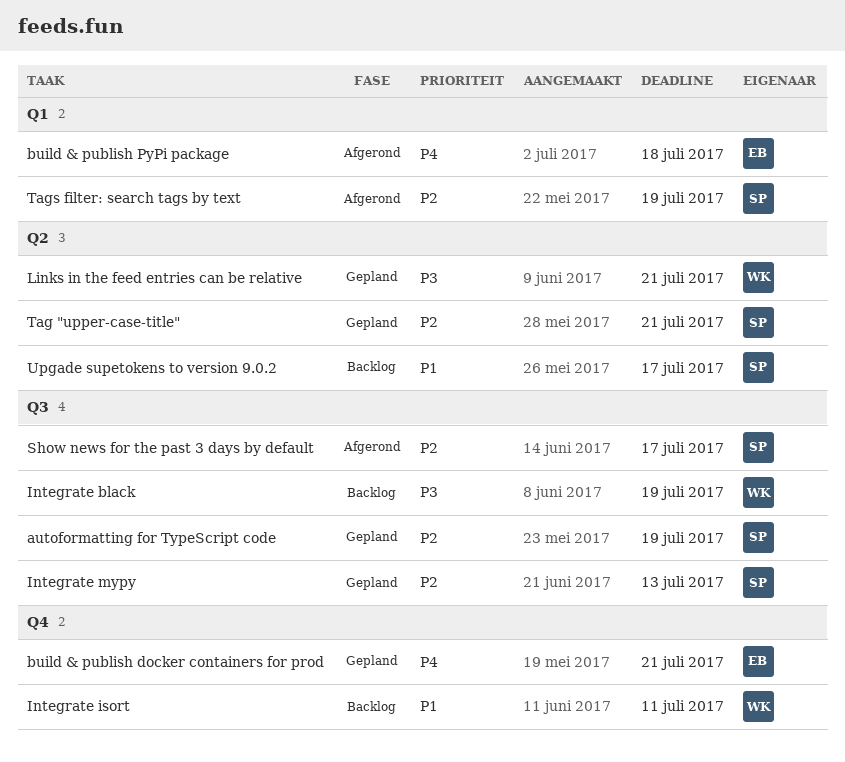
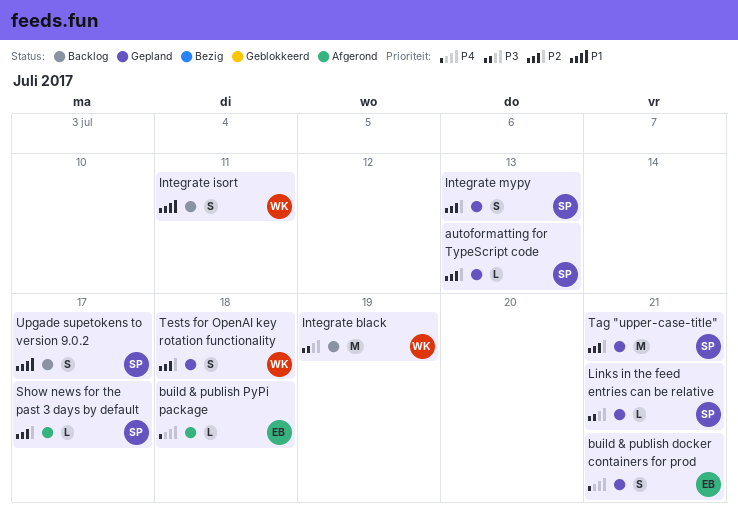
autoformatting for TypeScript code, due: Jul 19 -> Jul 13
Links in the feed entries can be relative, owner: WK -> SP
Tags filter: search tags by text: present -> none
Tests for OpenAI key rotation functionality: none -> present

